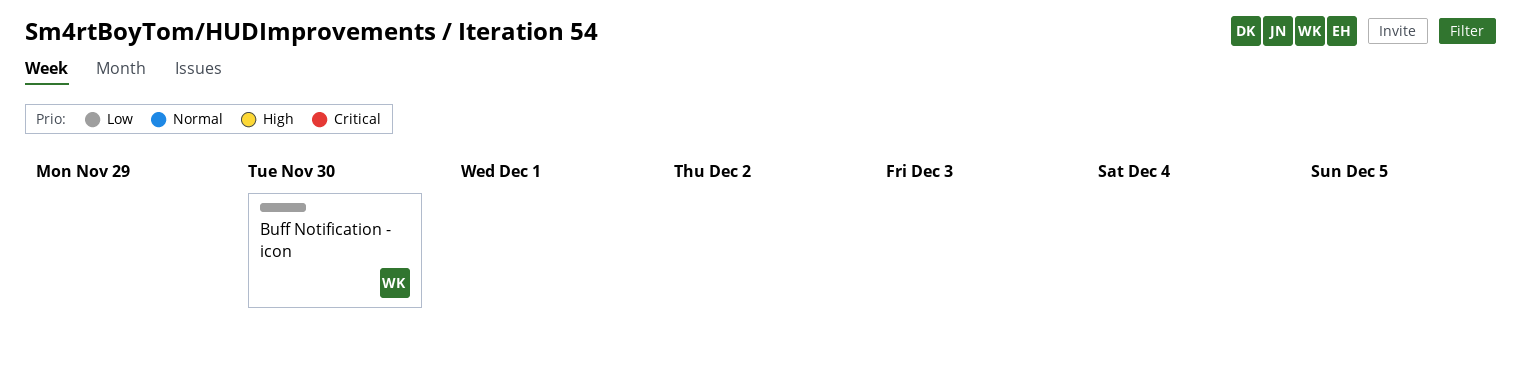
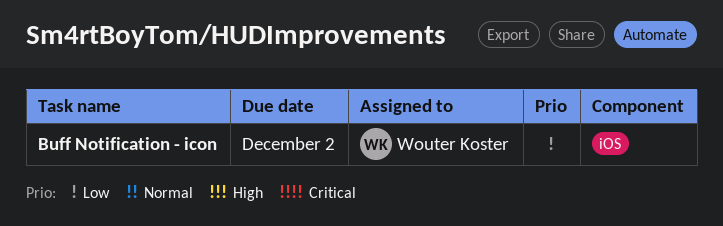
Buff Notification - icon, due: Nov 30 -> Dec 2

